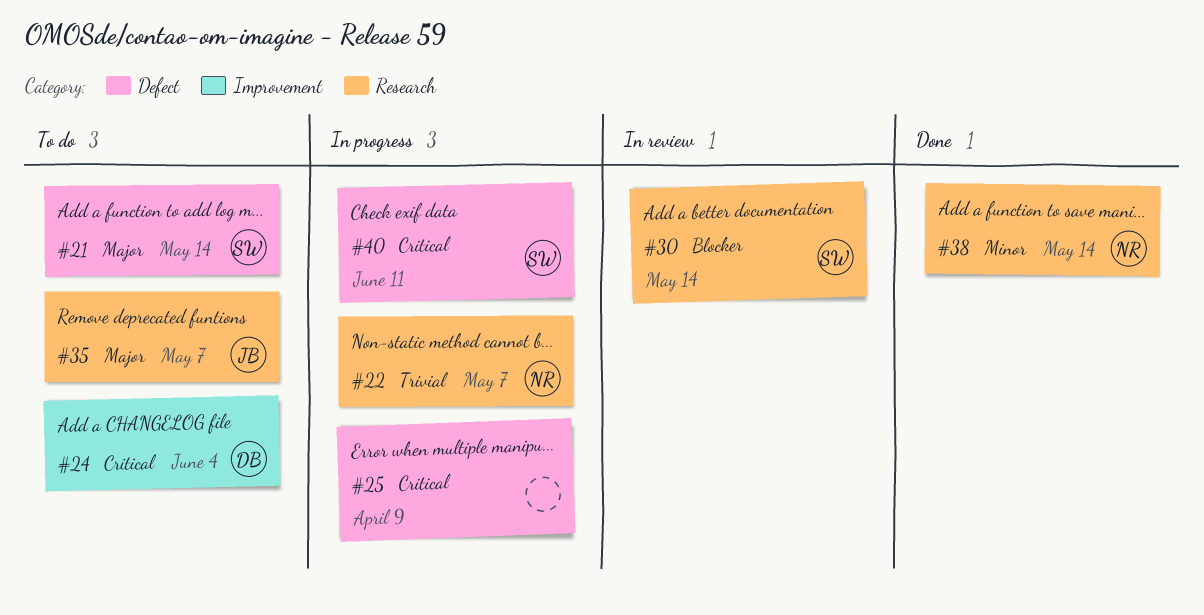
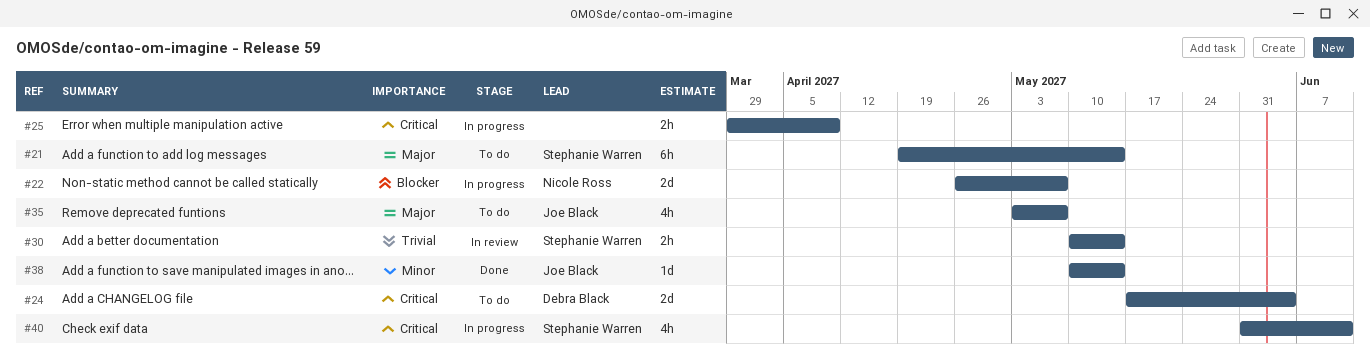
#22, priority: Trivial -> Blocker
#30, priority: Blocker -> Trivial
#38, owner: Nicole Ross -> Joe Black

